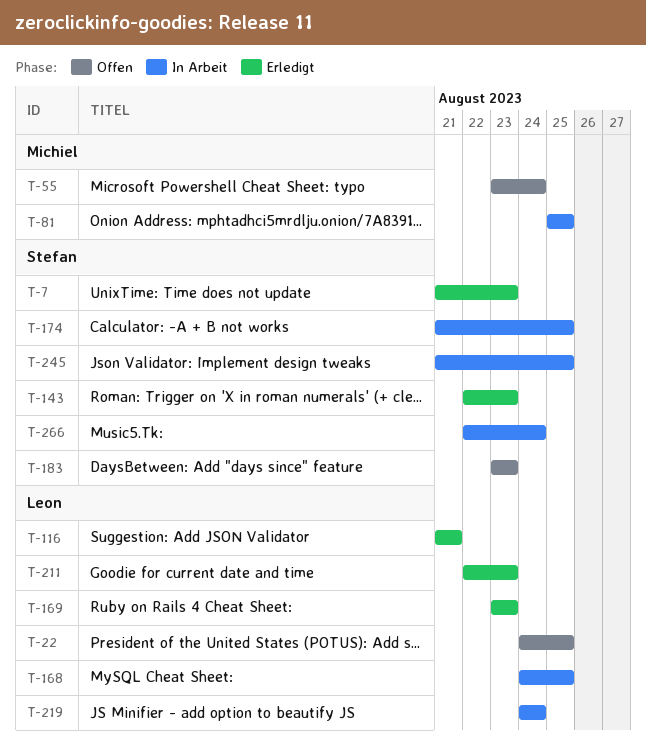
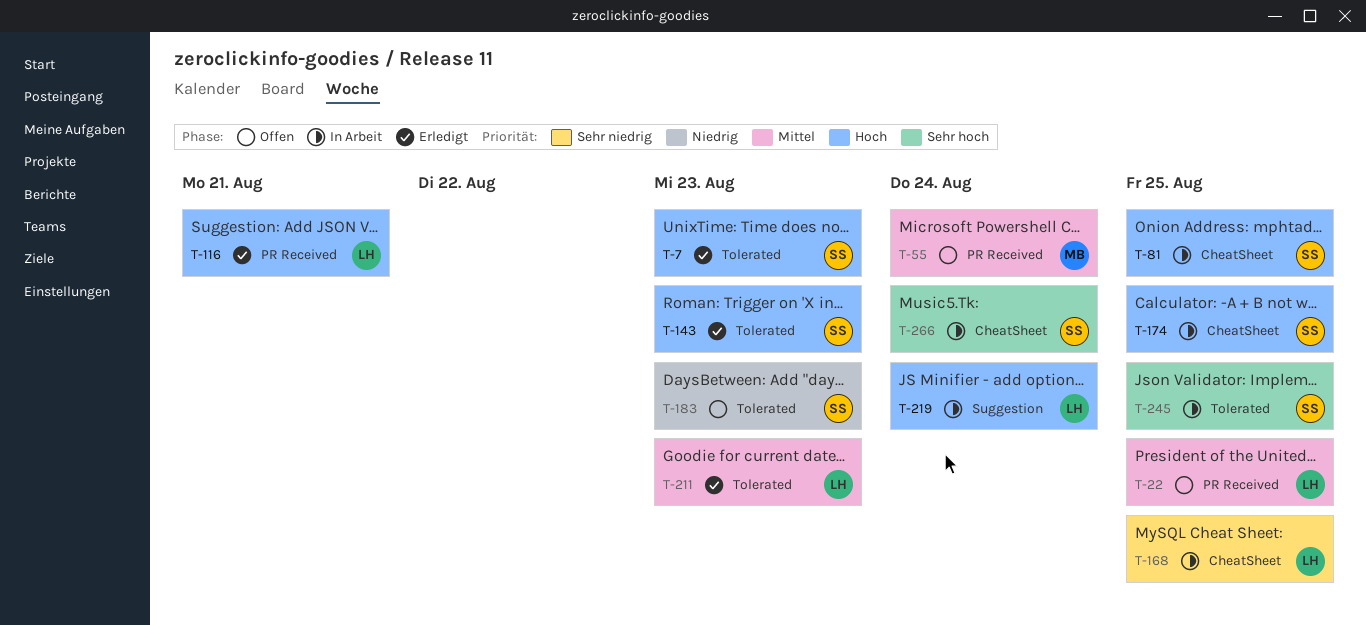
T-81, owner: Michiel -> Stefan
T-169: present -> none

